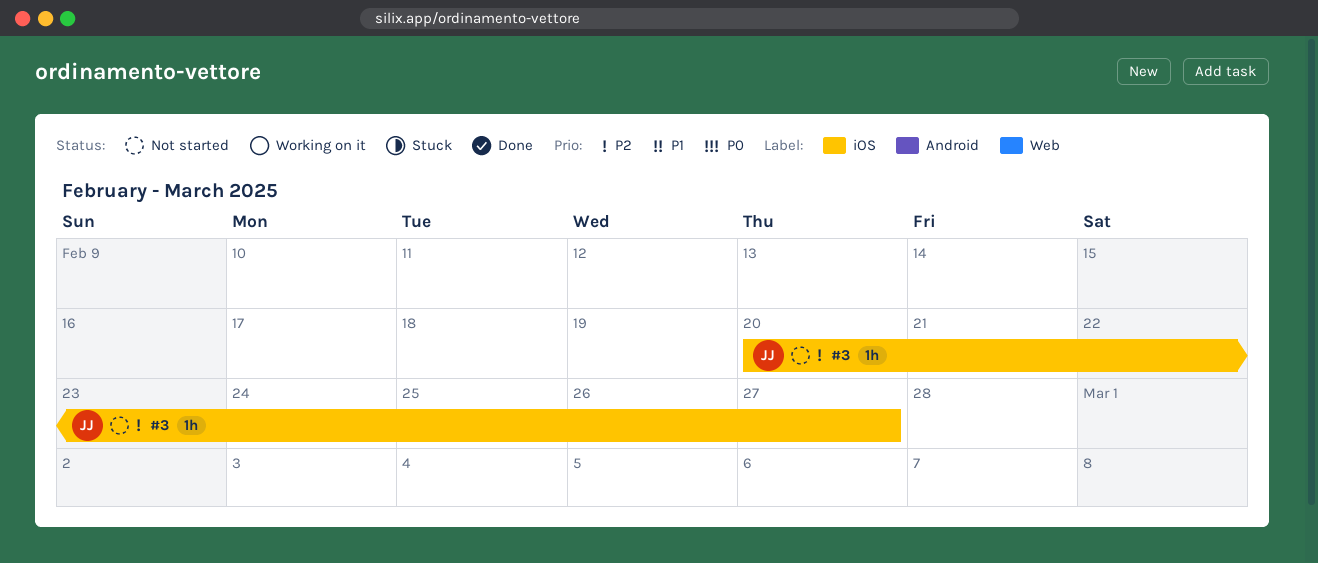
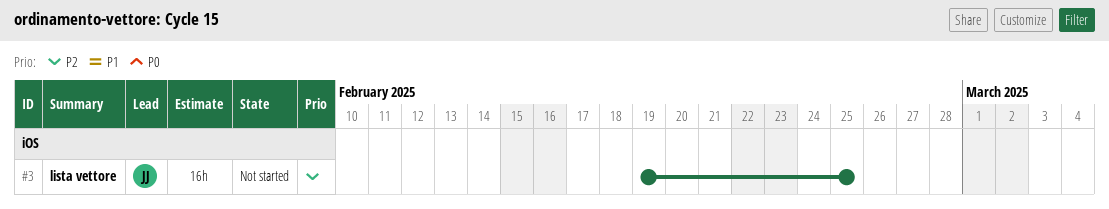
#3, estimate: 1h -> 16h
#3, start: Feb 20 -> Feb 19
#3, due: Feb 27 -> Feb 25

